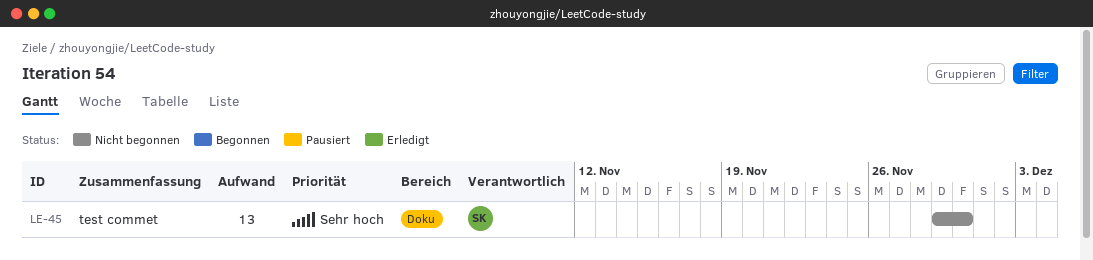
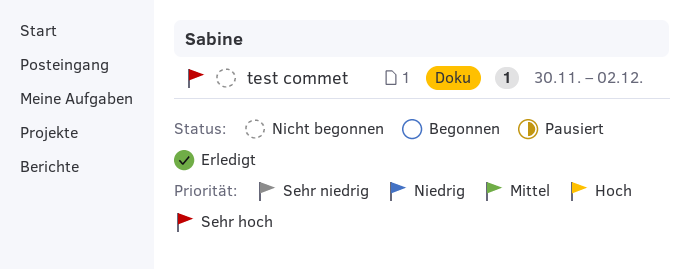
test commet, estimate: 13 -> 1
test commet, start: Nov 29 -> Nov 30
test commet, due: Nov 30 -> Dec 2

